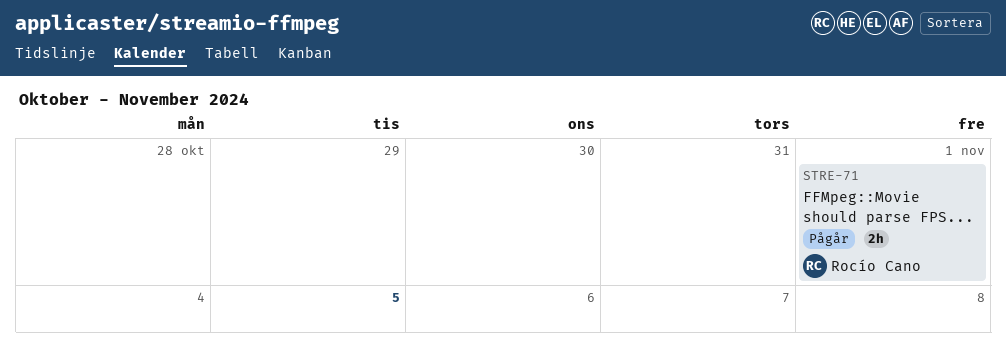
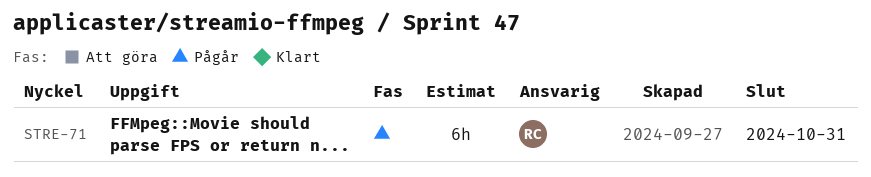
STRE-71, estimate: 2h -> 6h
STRE-71, due: Nov 1 -> Oct 31

